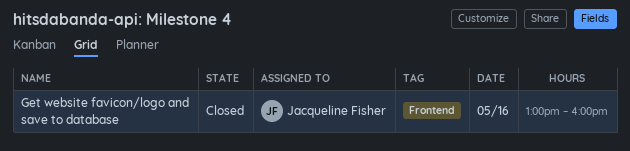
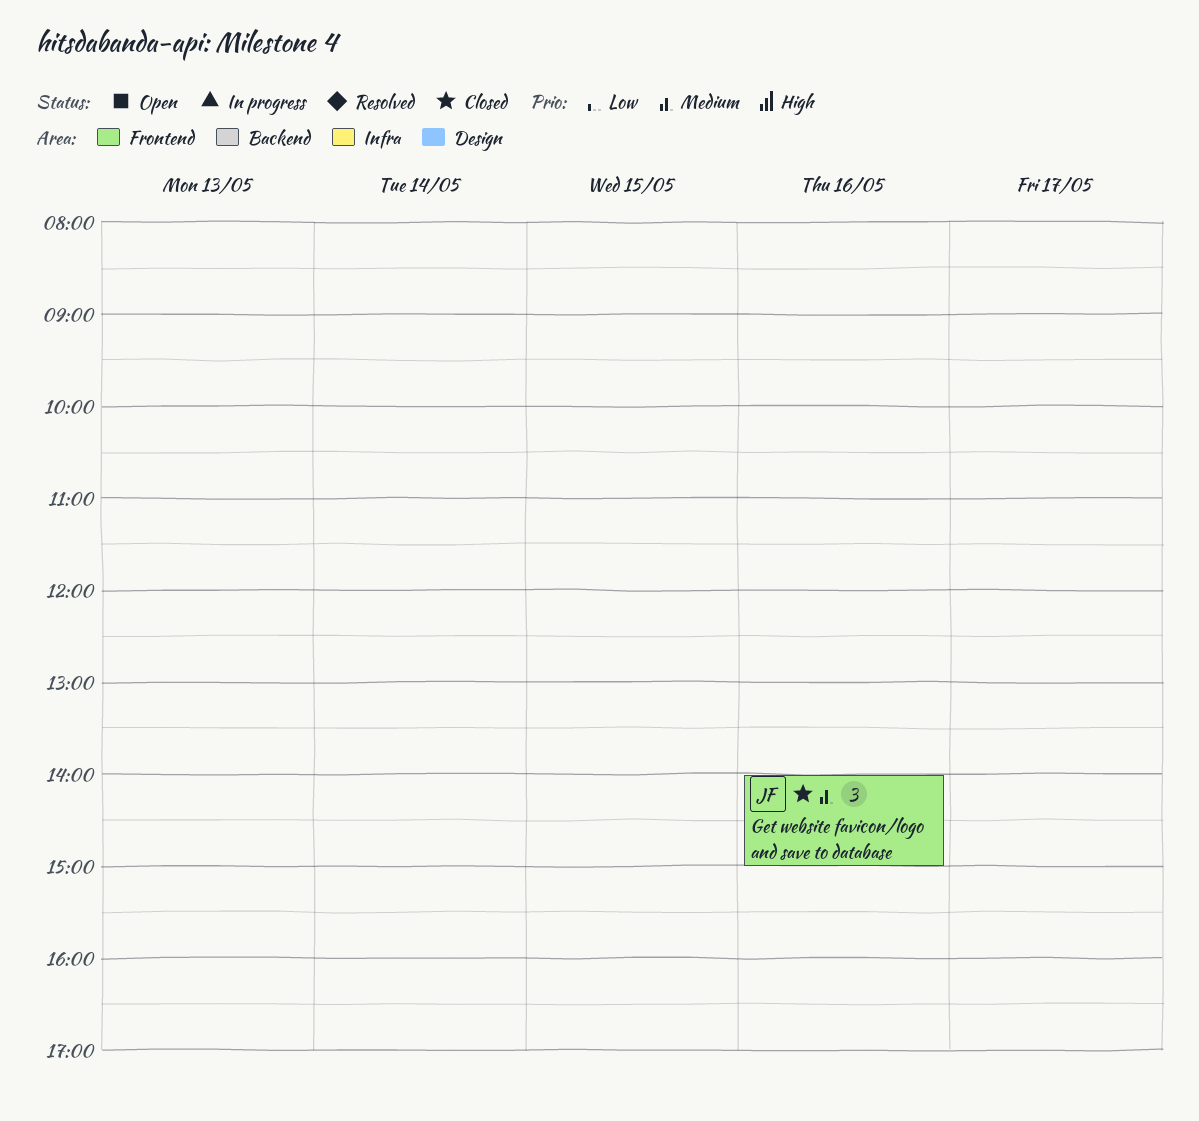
Get website favicon/logo and save to database, begins: 13:00 -> 14:00
Get website favicon/logo and save to database, ends: 16:00 -> 15:00

